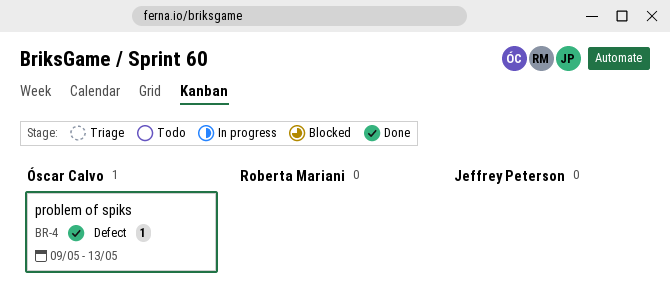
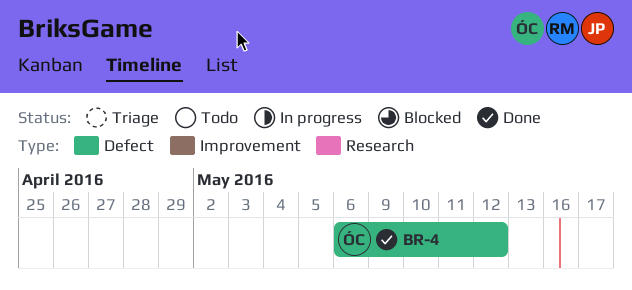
BR-4, start: May 9 -> May 6
BR-4, due: May 13 -> May 12

